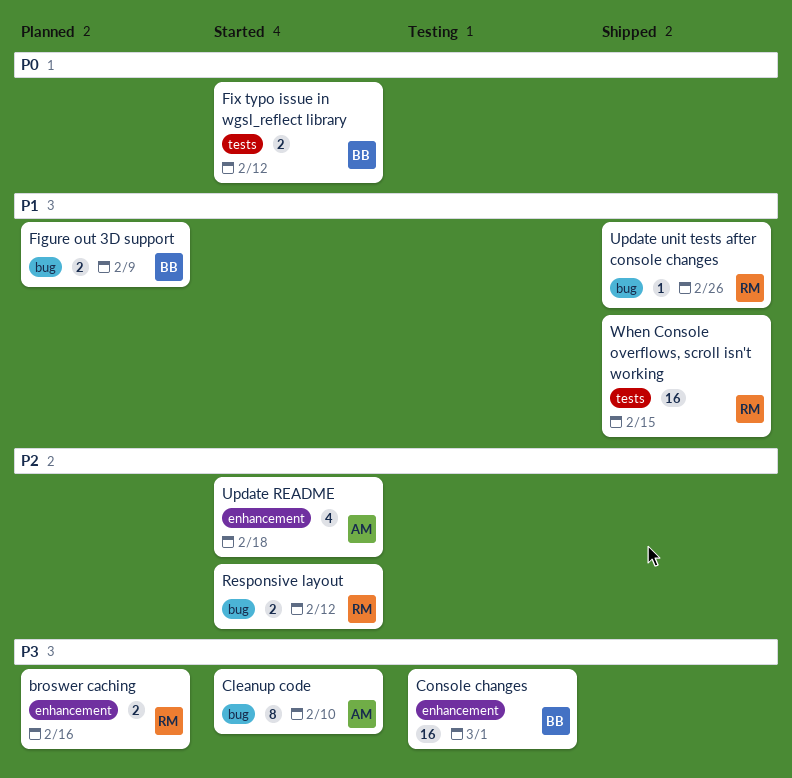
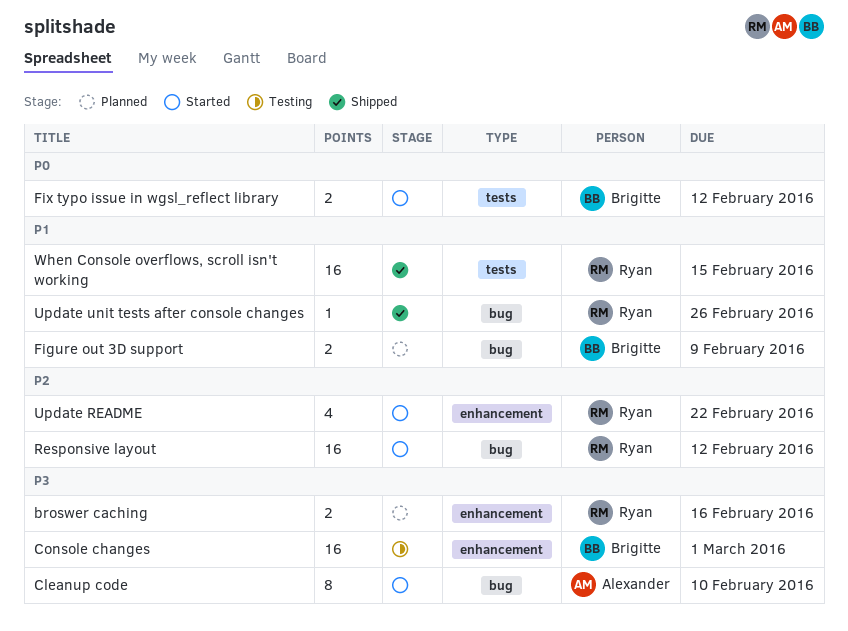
Responsive layout, estimate: 2 -> 16
Update README, owner: Alexander -> Ryan
Update README, due: Feb 18 -> Feb 22

